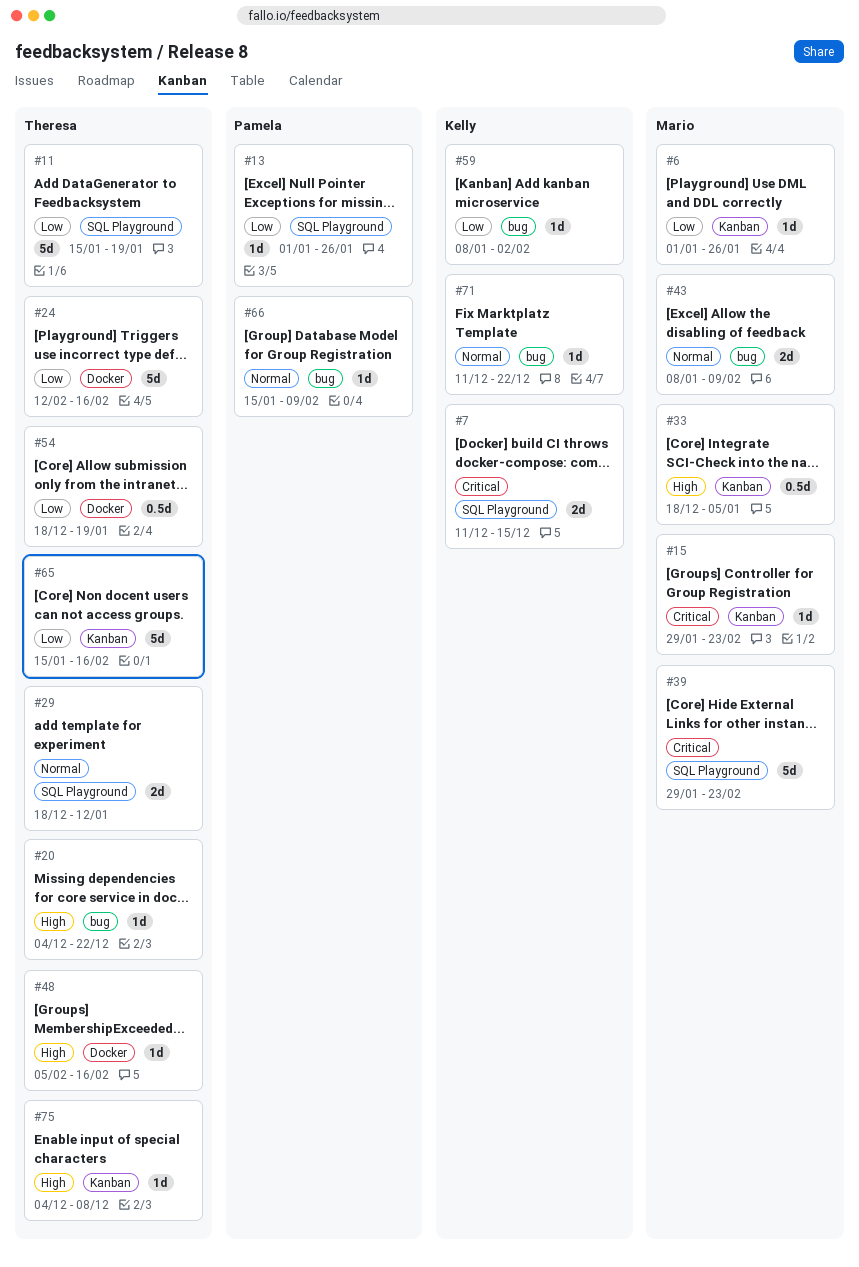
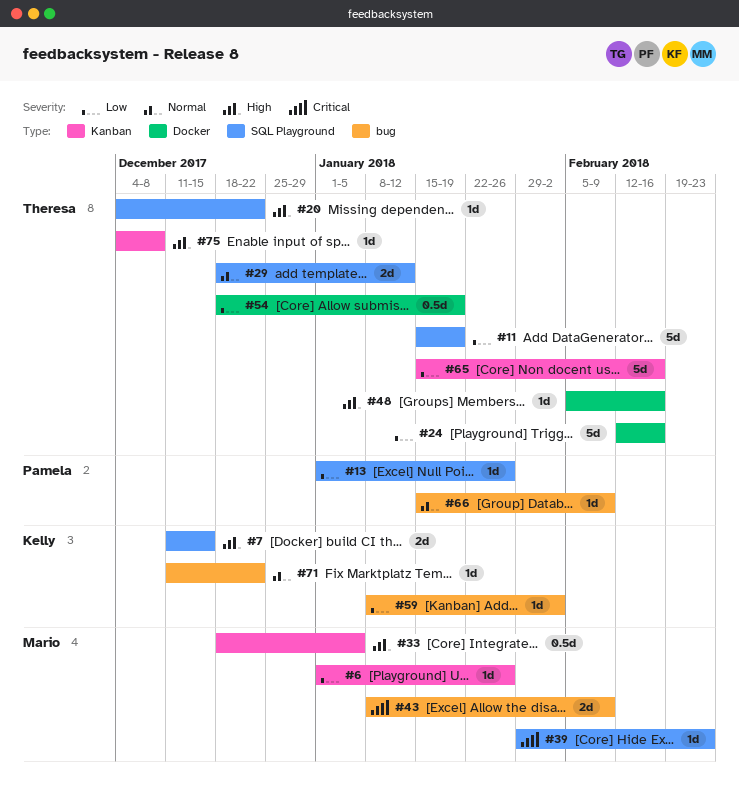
#7, priority: Critical -> High
#15: present -> none
#20, label: bug -> SQL Playground
#39, estimate: 5d -> 1d
#43, priority: Normal -> Critical

